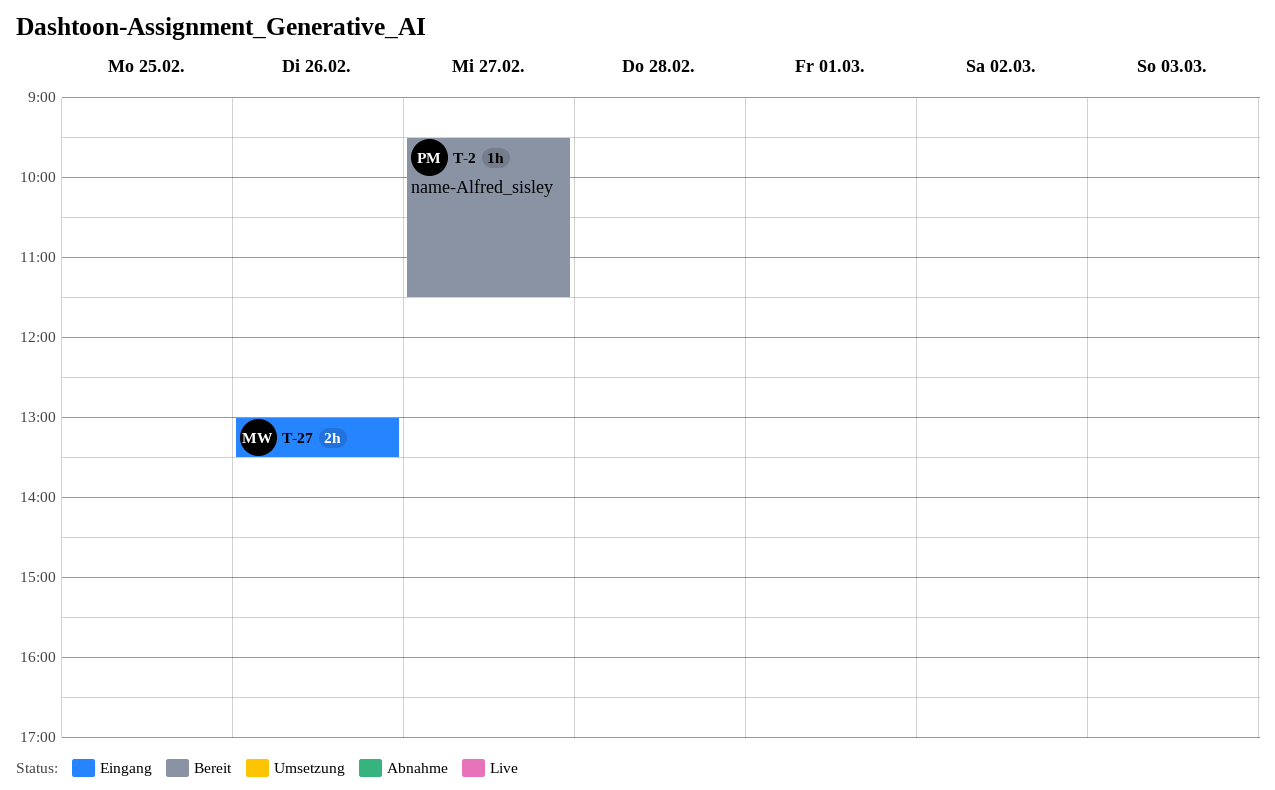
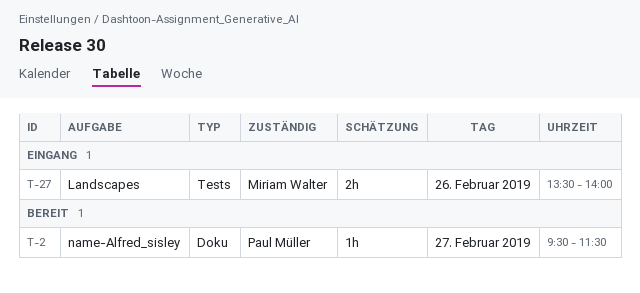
T-27, begins: 13:00 -> 13:30
T-27, ends: 13:30 -> 14:00

